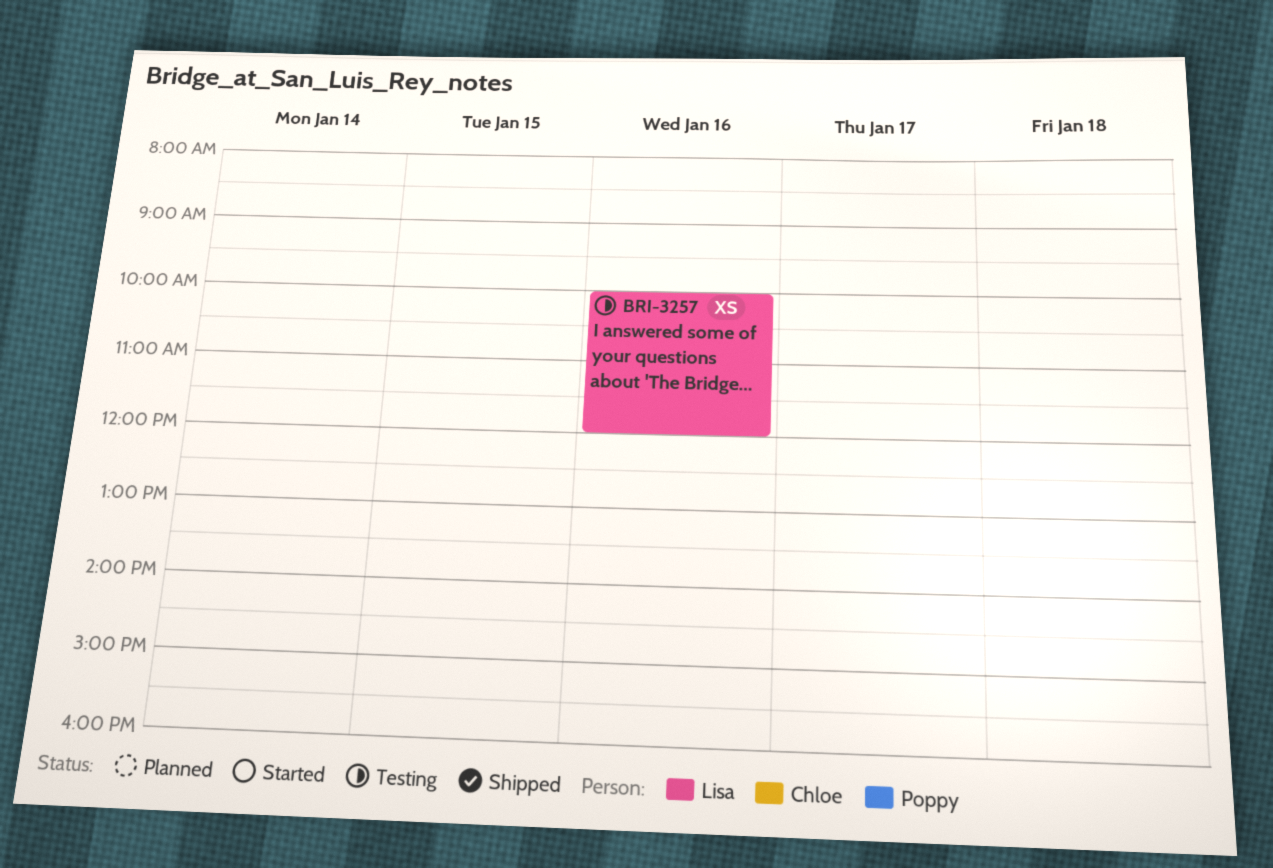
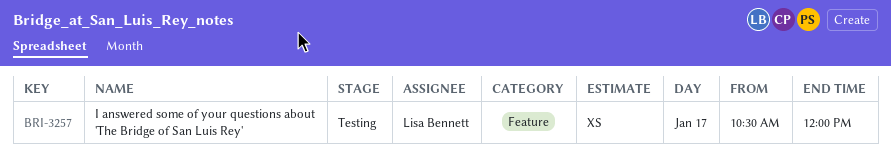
BRI-3257, day: Jan 16 -> Jan 17
BRI-3257, begins: 10:00 -> 10:30

